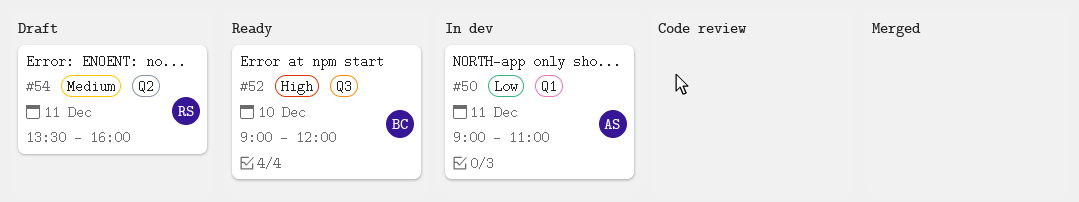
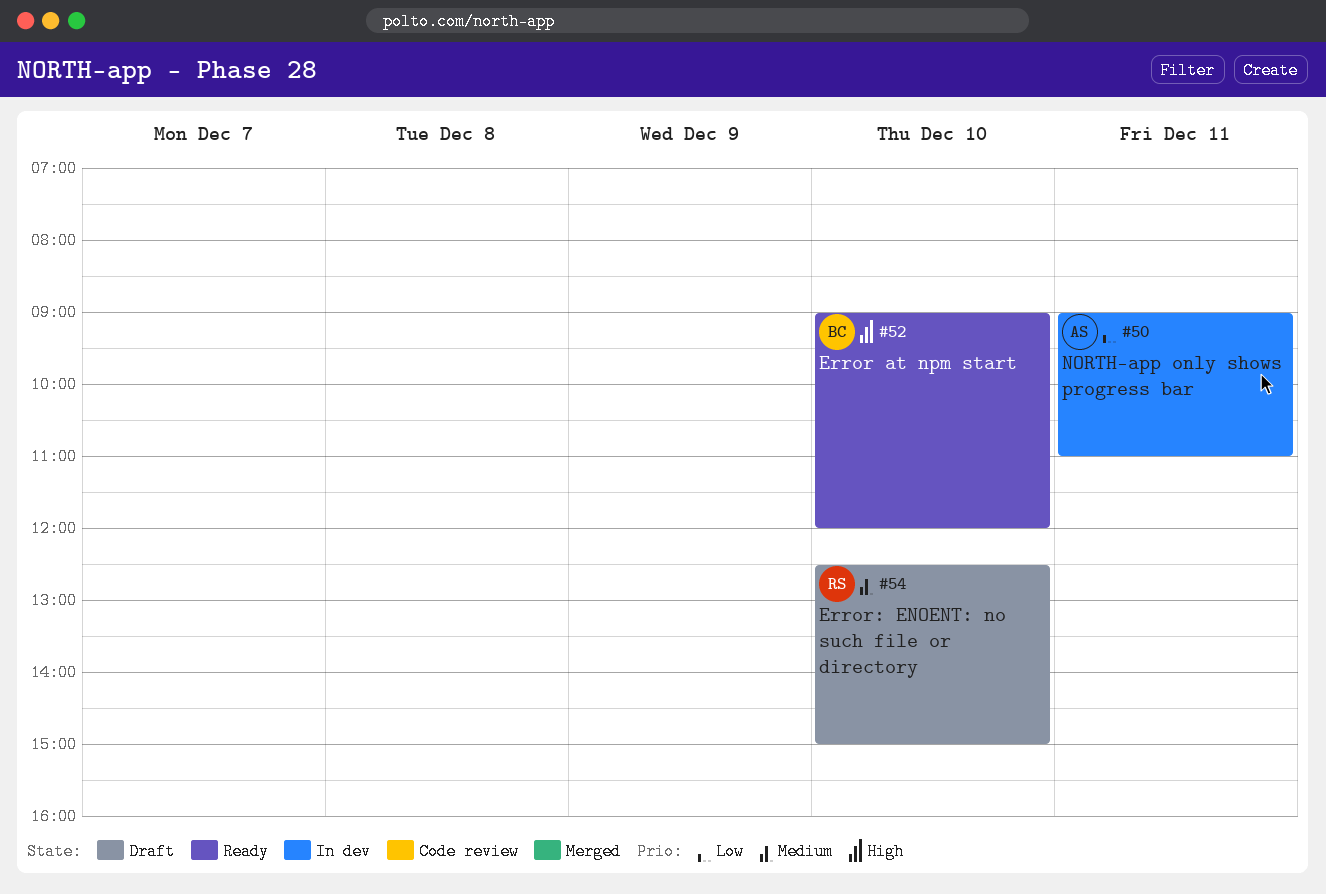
#54, day: Dec 11 -> Dec 10
#54, begins: 13:30 -> 12:30
#54, ends: 16:00 -> 15:00

